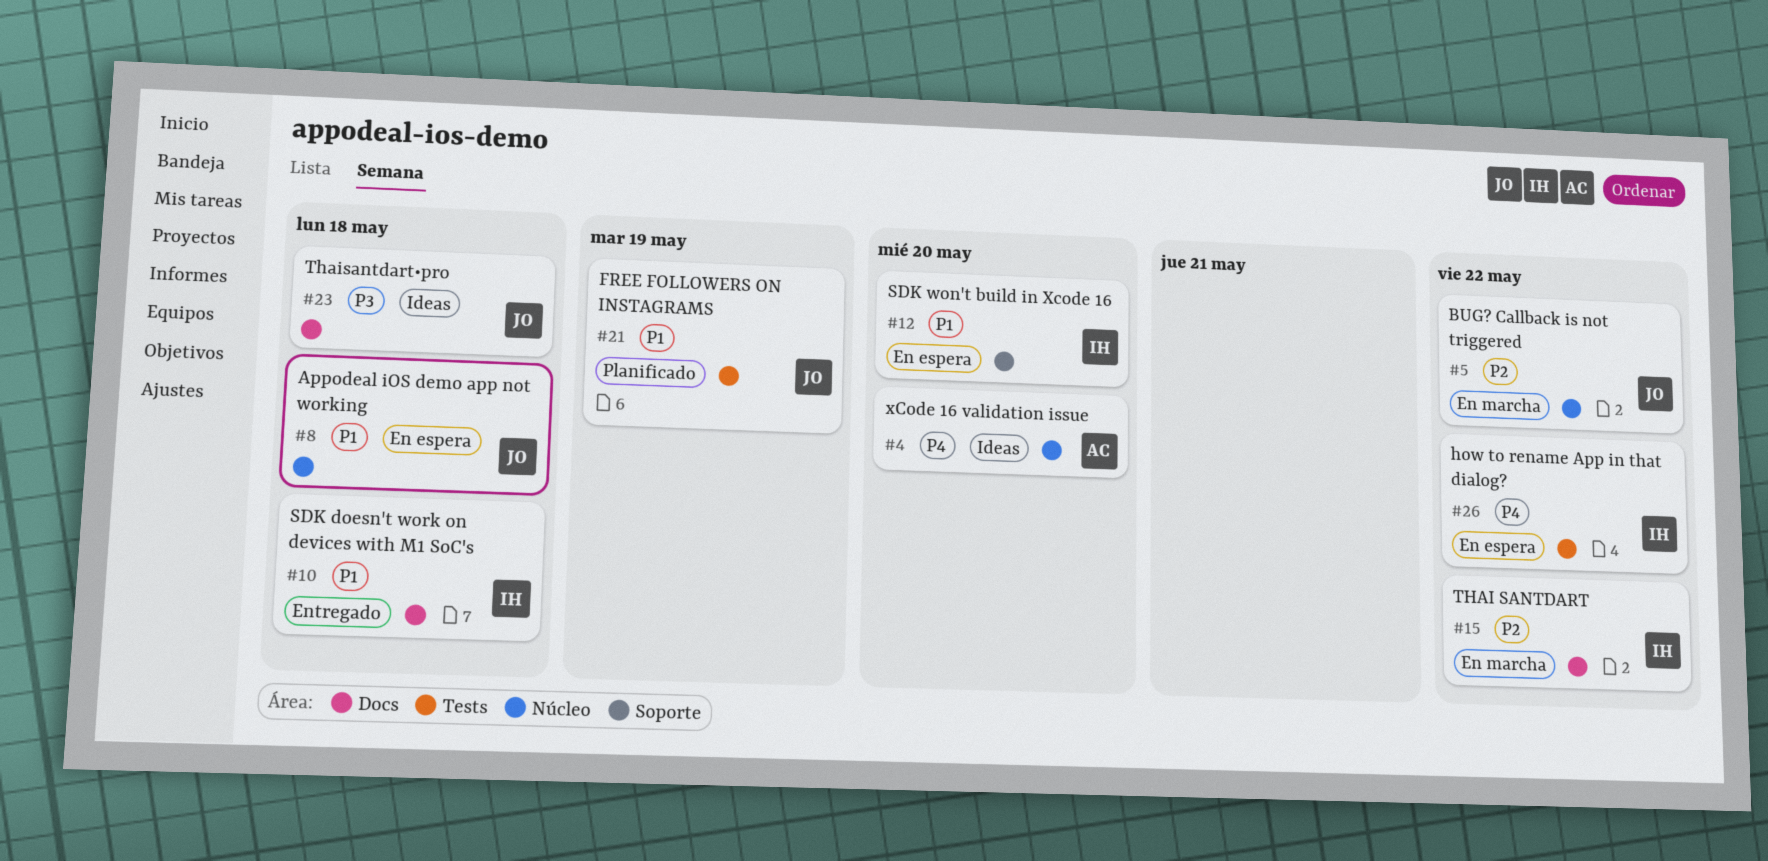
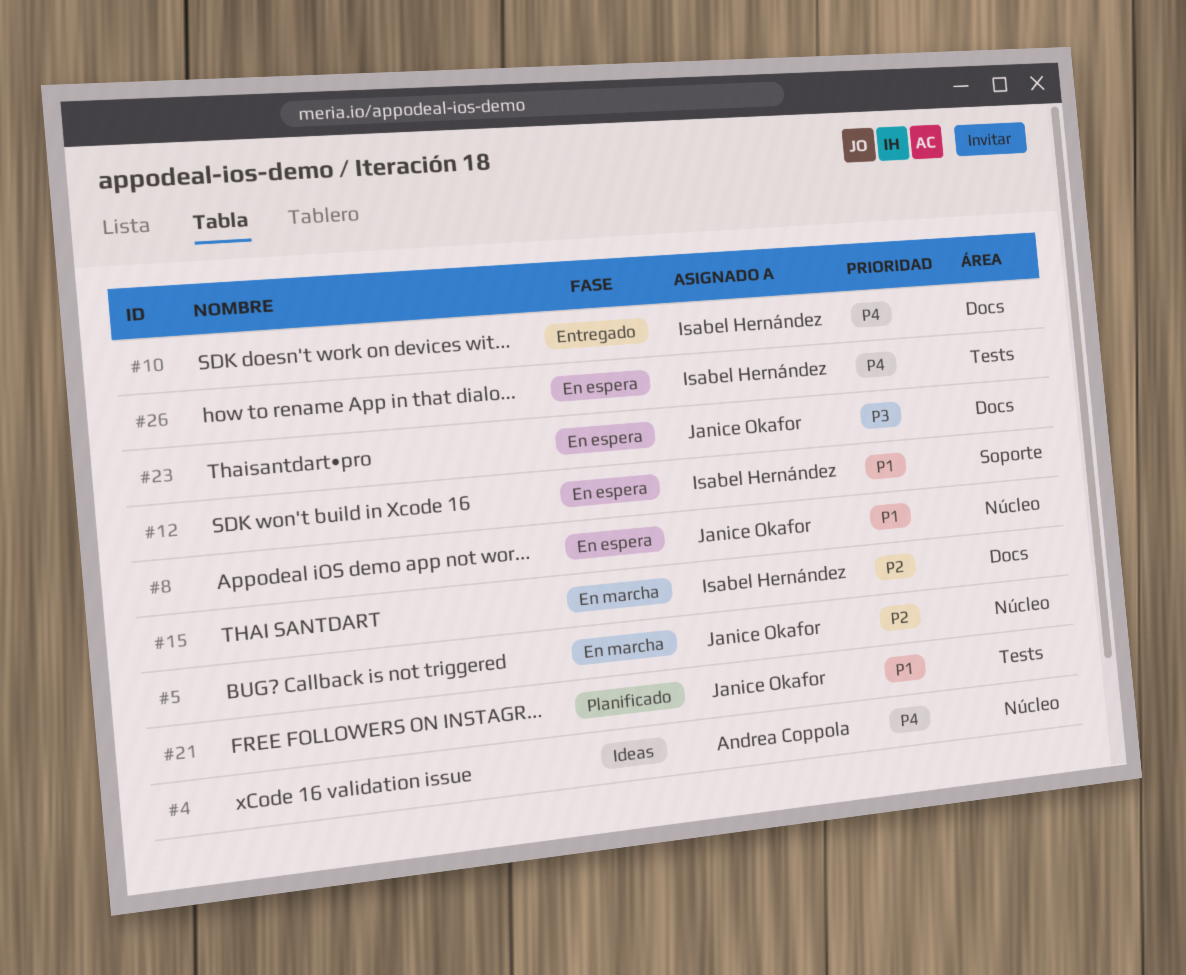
#10, priority: P1 -> P4
#23, status: Ideas -> En espera

